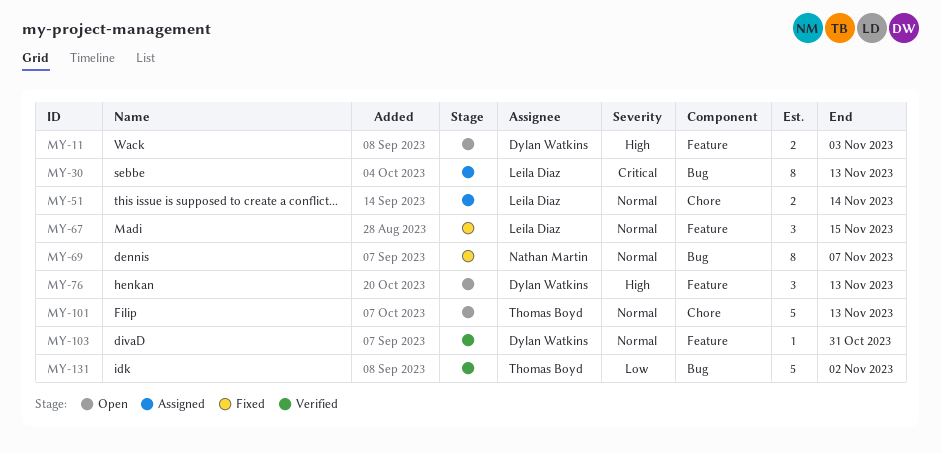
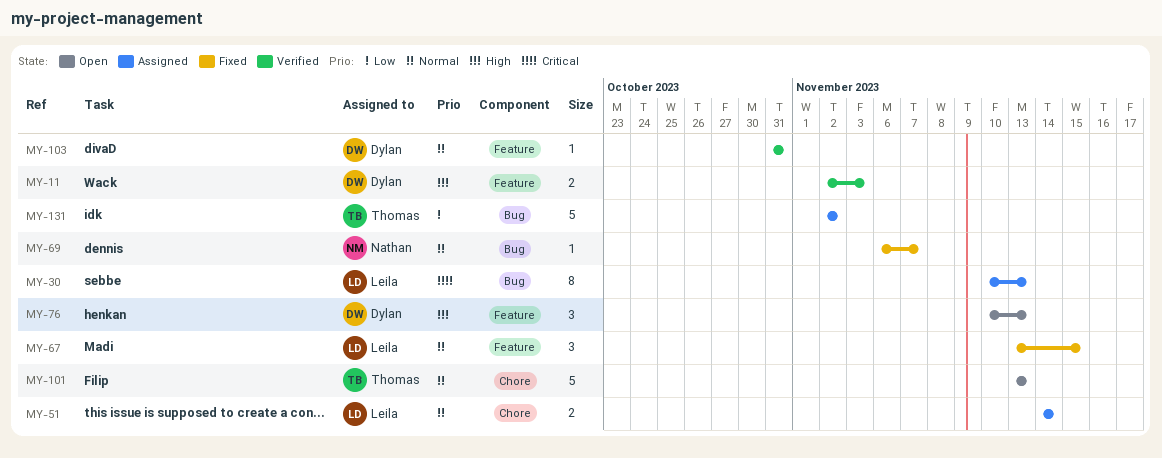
MY-11, status: Open -> Verified
MY-69, estimate: 8 -> 1
MY-131, status: Verified -> Assigned

